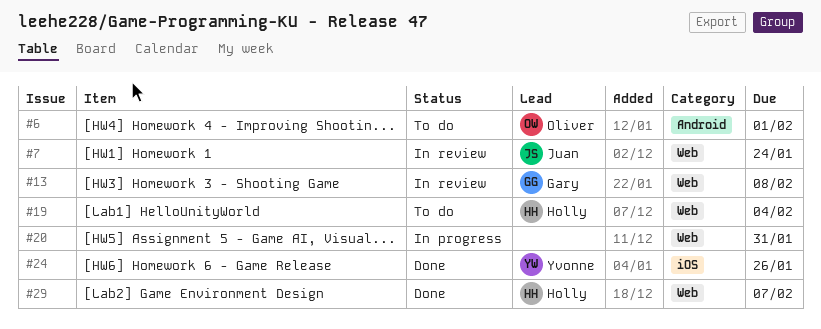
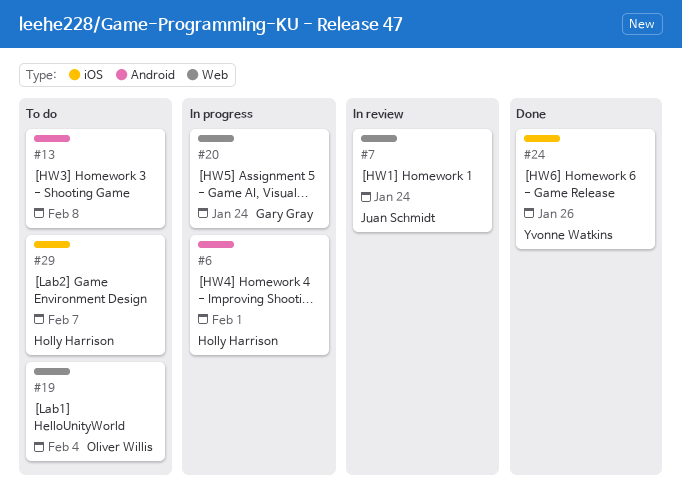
#6, status: To do -> In progress
#6, owner: Oliver Willis -> Holly Harrison
#13, status: In review -> To do
#13, owner: Gary Gray -> none
#13, label: Web -> Android
#19, owner: Holly Harrison -> Oliver Willis
#20, owner: none -> Gary Gray
#20, due: Jan 31 -> Jan 24
#29, status: Done -> To do
#29, label: Web -> iOS

